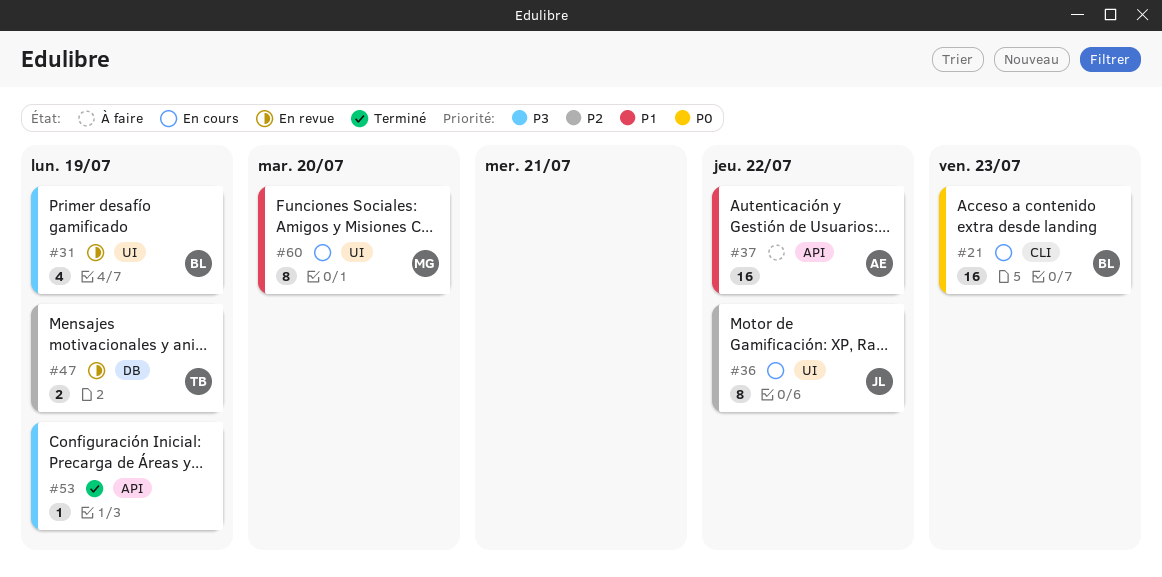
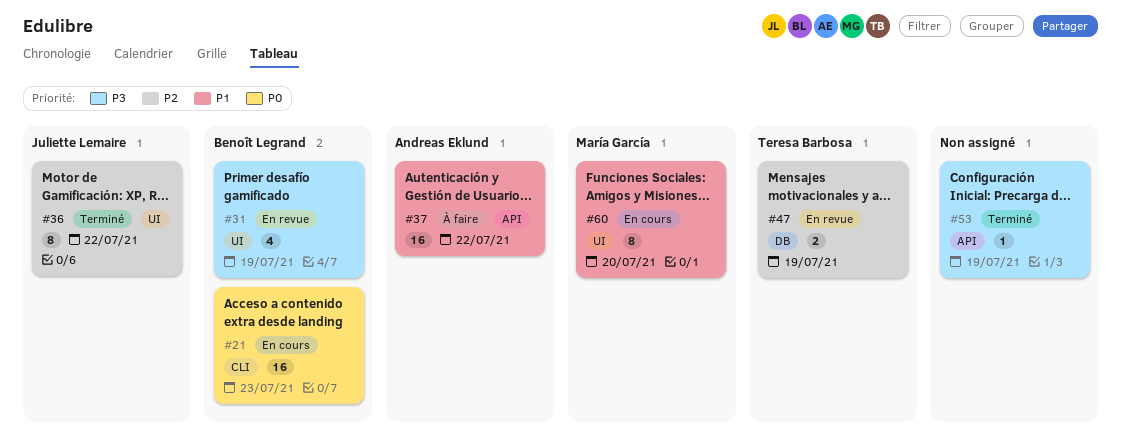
#36, status: En cours -> Terminé

